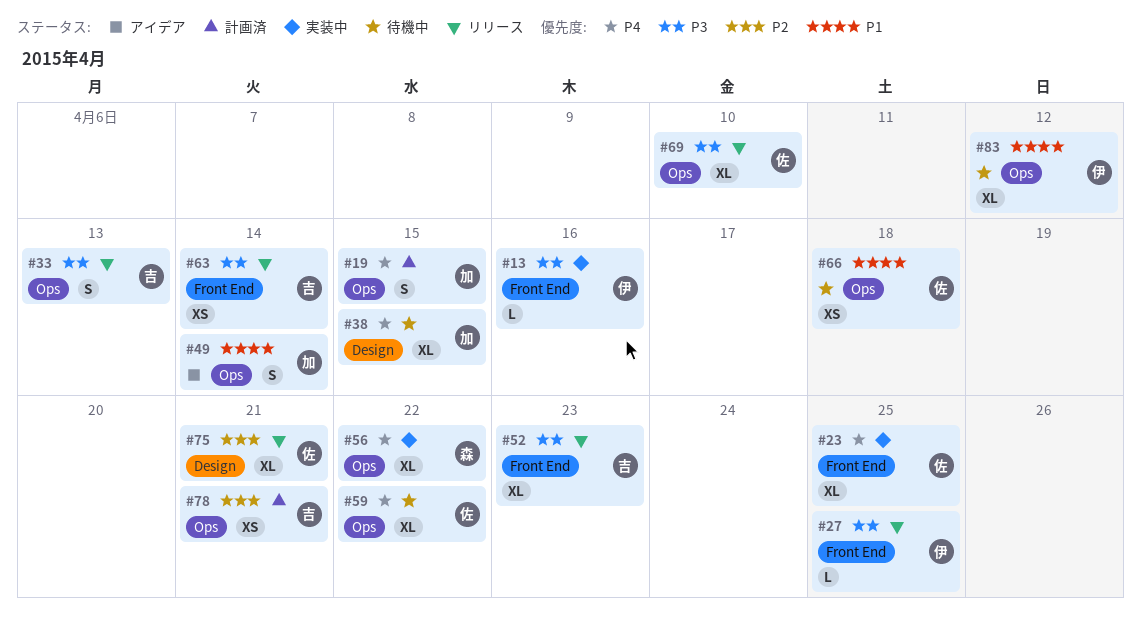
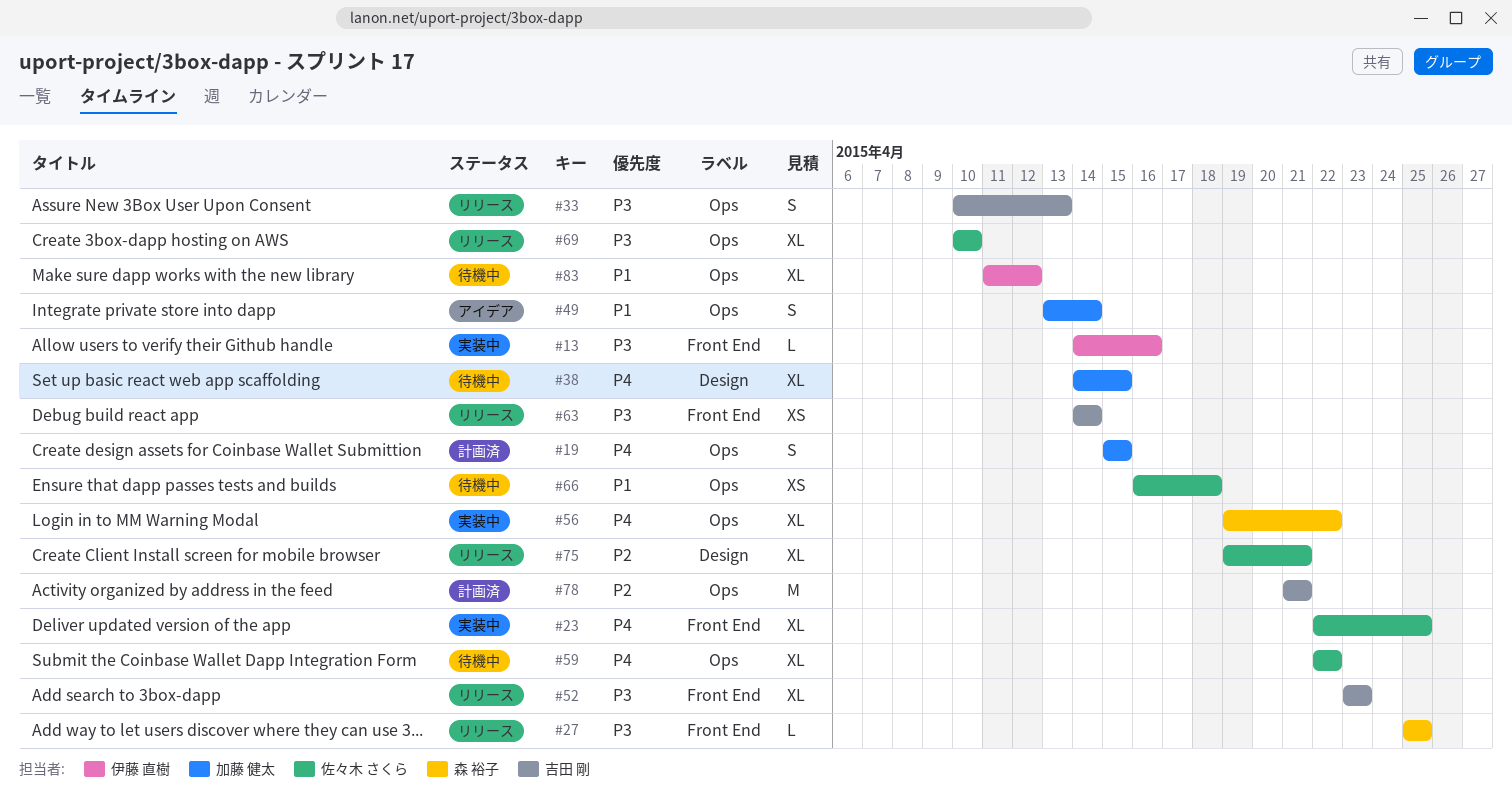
#27, owner: 伊藤 直樹 -> 森 裕子
#78, estimate: XS -> M

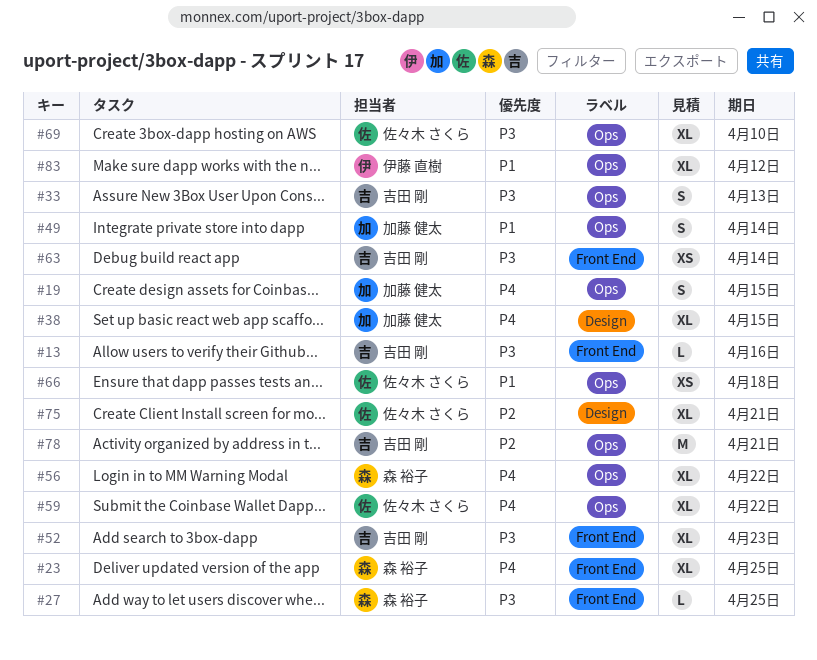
#13, owner: 伊藤 直樹 -> 吉田 剛
#23, owner: 佐々木 さくら -> 森 裕子

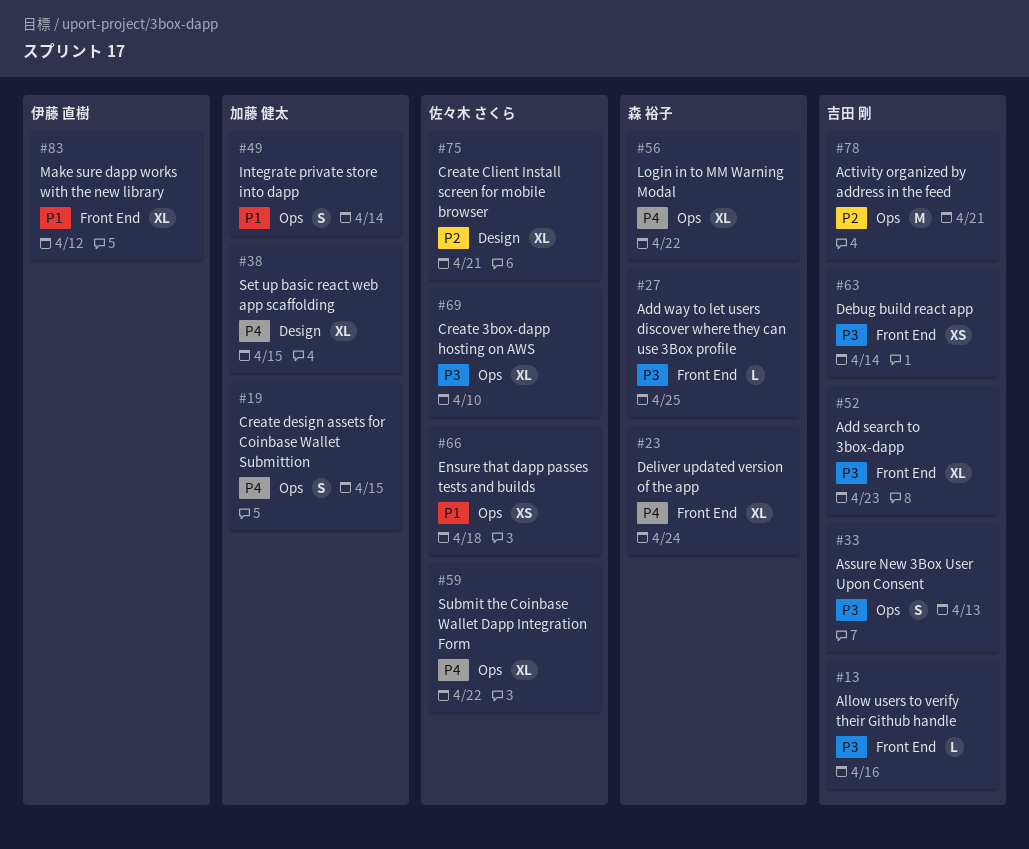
#23, due: Apr 25 -> Apr 24
#83, label: Ops -> Front End

